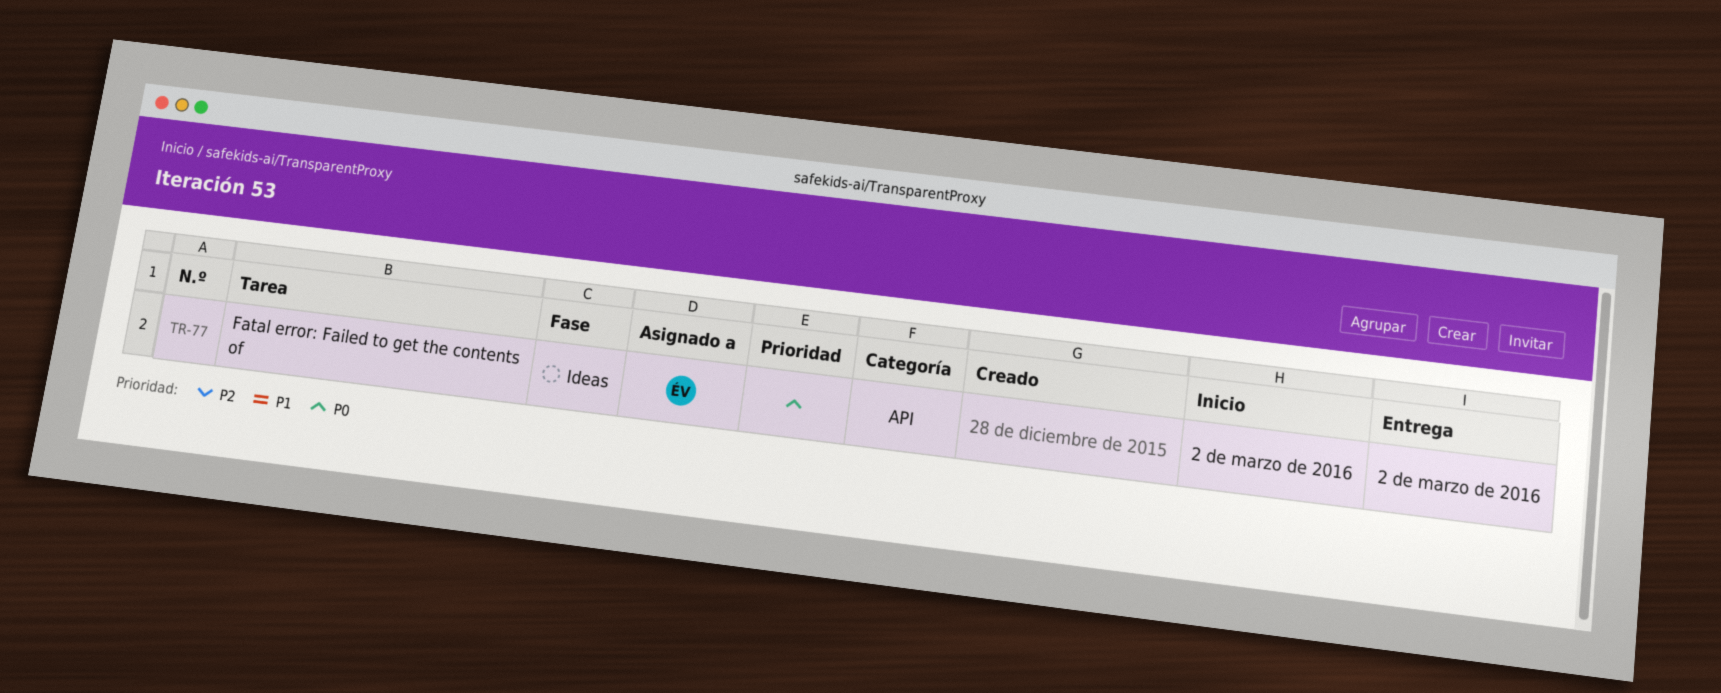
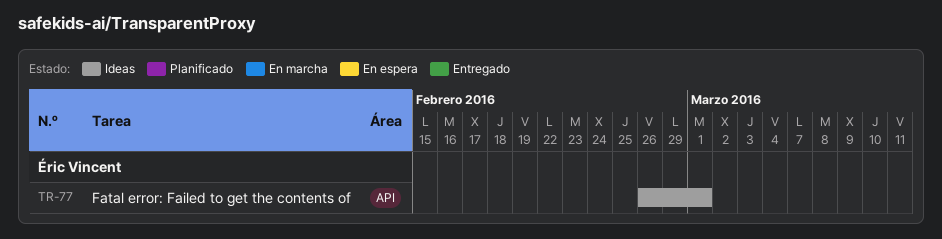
TR-77, start: Mar 2 -> Feb 26
TR-77, due: Mar 2 -> Mar 1

